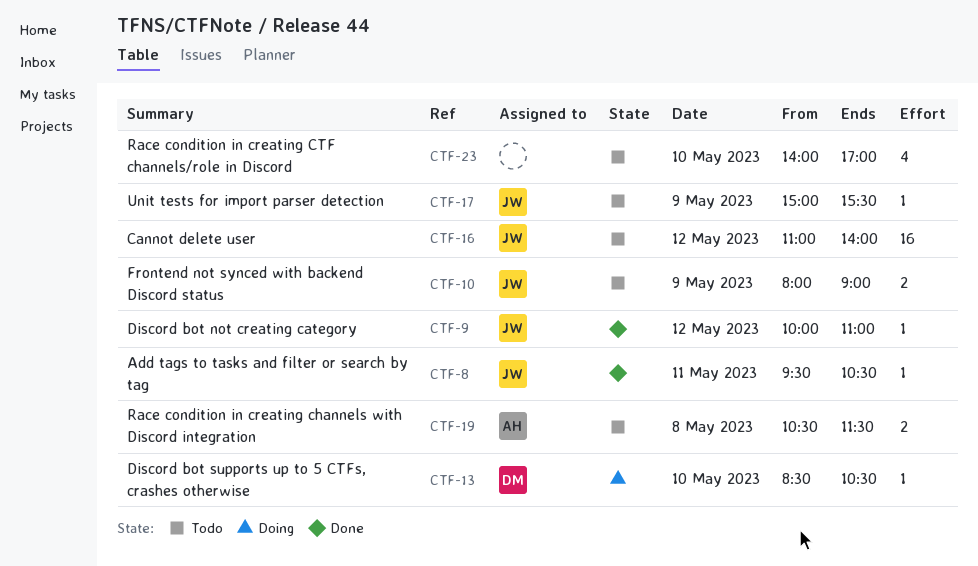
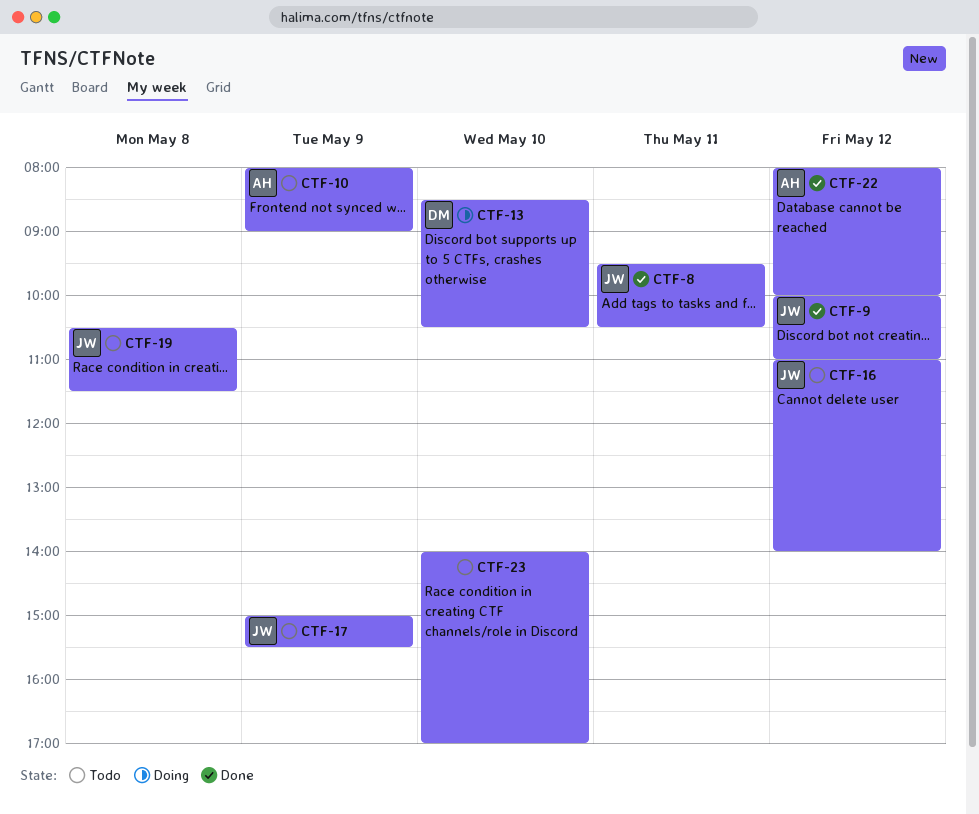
CTF-10, owner: JW -> AH
CTF-19, owner: AH -> JW
CTF-22: none -> present

